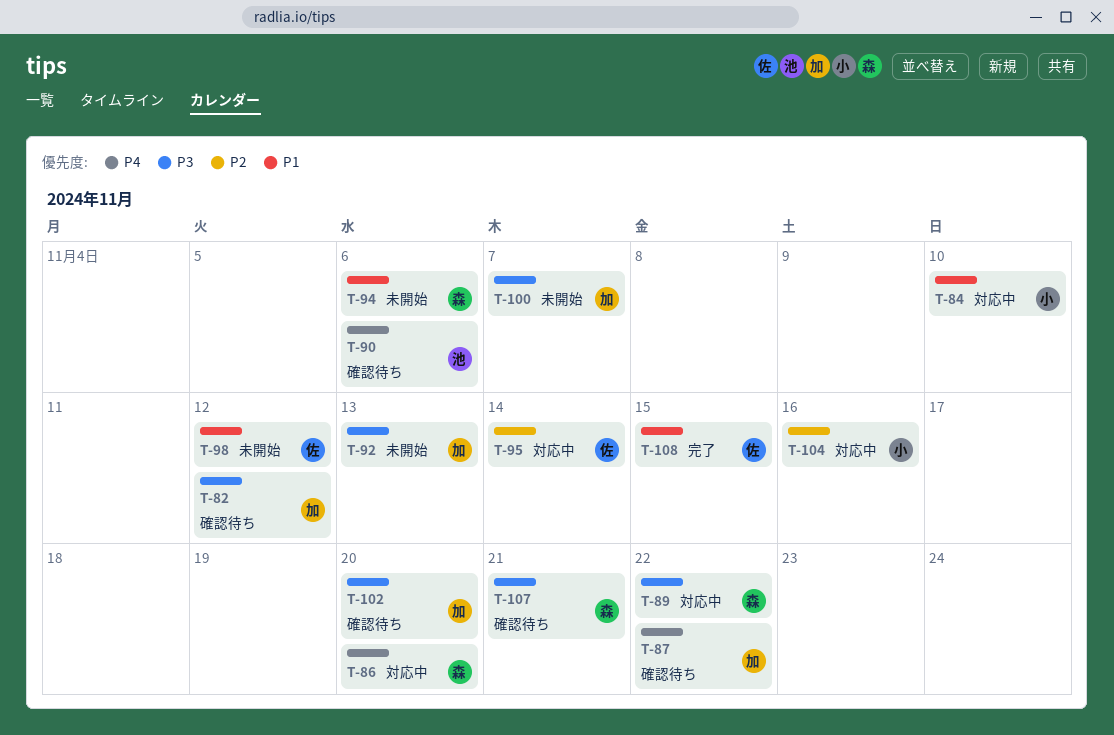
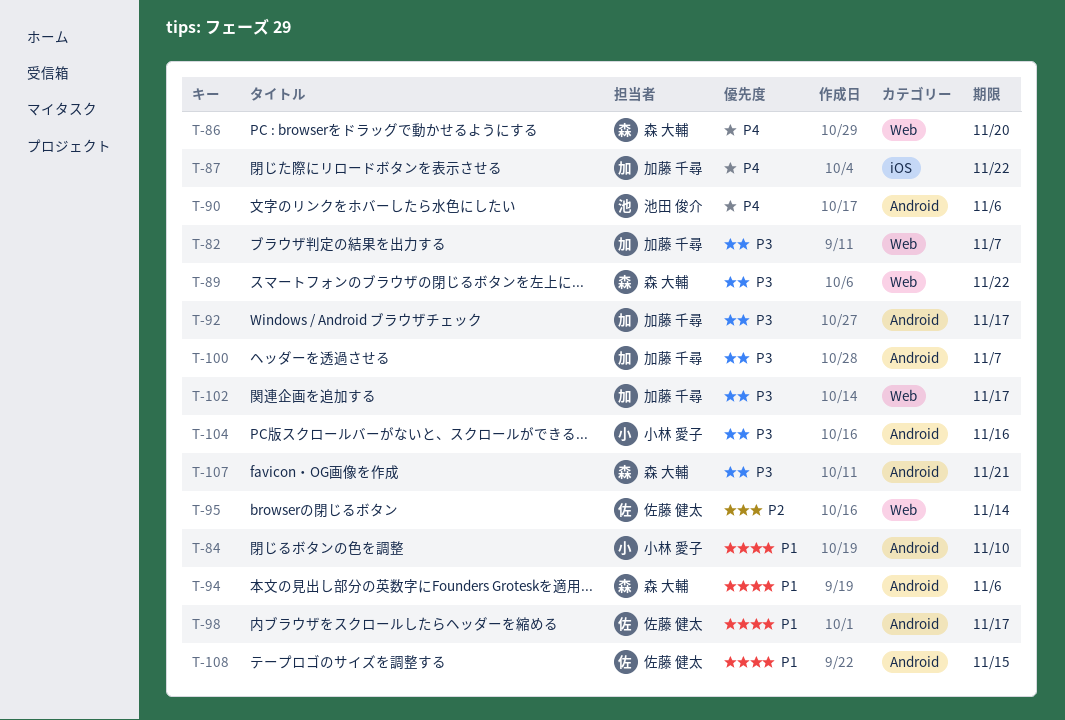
T-82, due: Nov 12 -> Nov 7
T-92, due: Nov 13 -> Nov 17
T-98, due: Nov 12 -> Nov 17
T-102, due: Nov 20 -> Nov 17
T-104, priority: P2 -> P3

